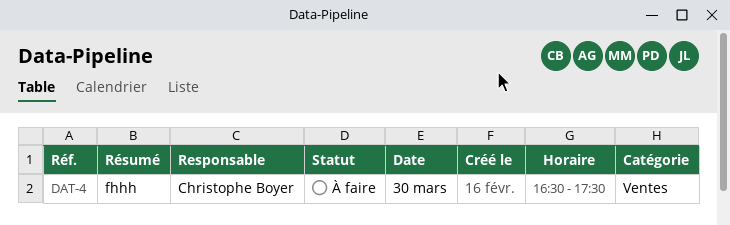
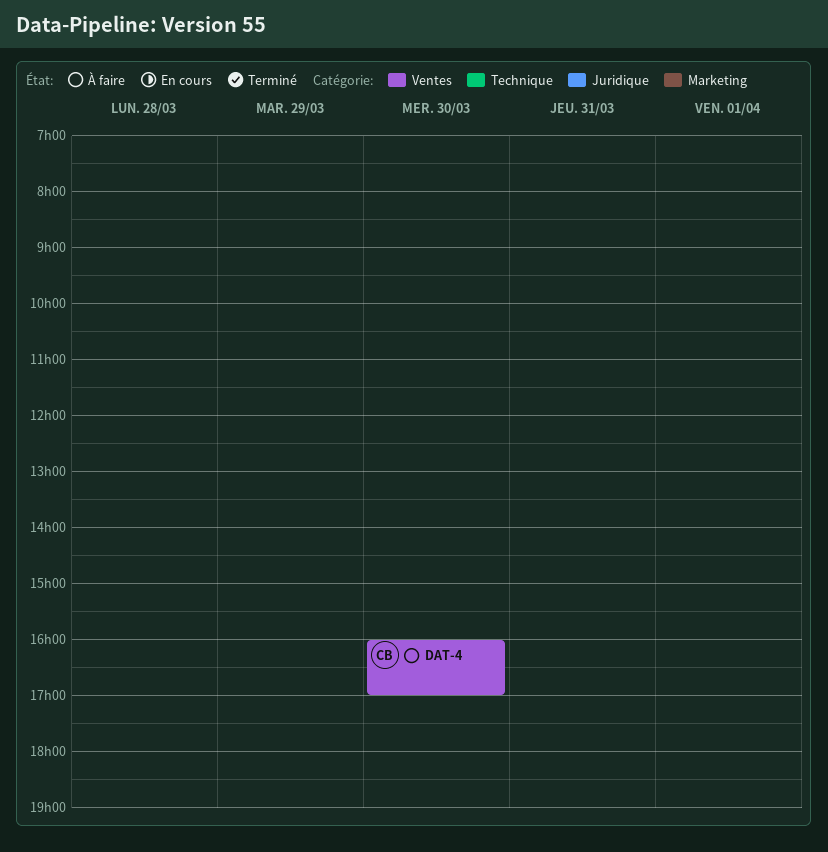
DAT-4, begins: 16:30 -> 16:00
DAT-4, ends: 17:30 -> 17:00

